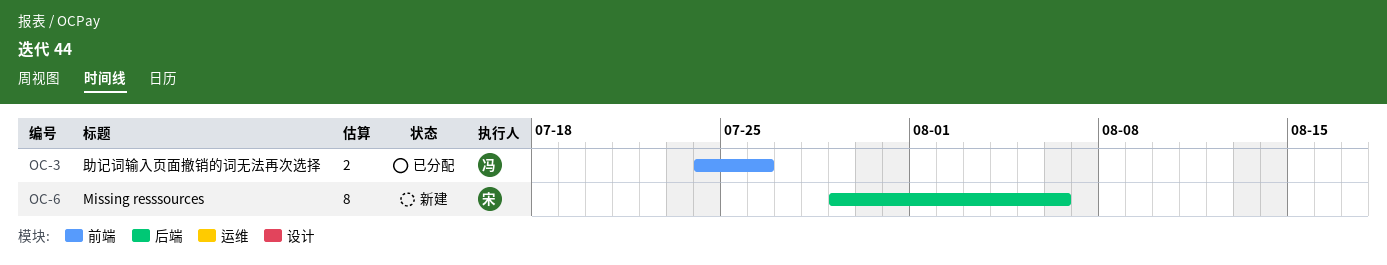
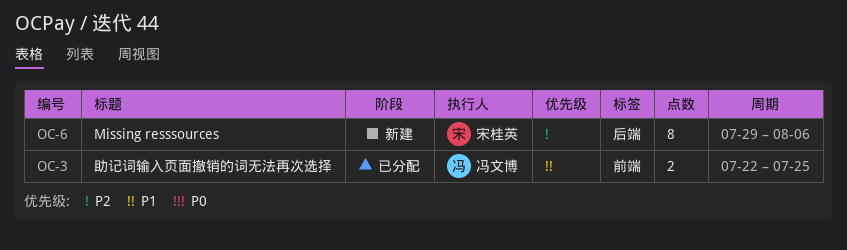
OC-3, start: Jul 24 -> Jul 22
OC-3, due: Jul 26 -> Jul 25

